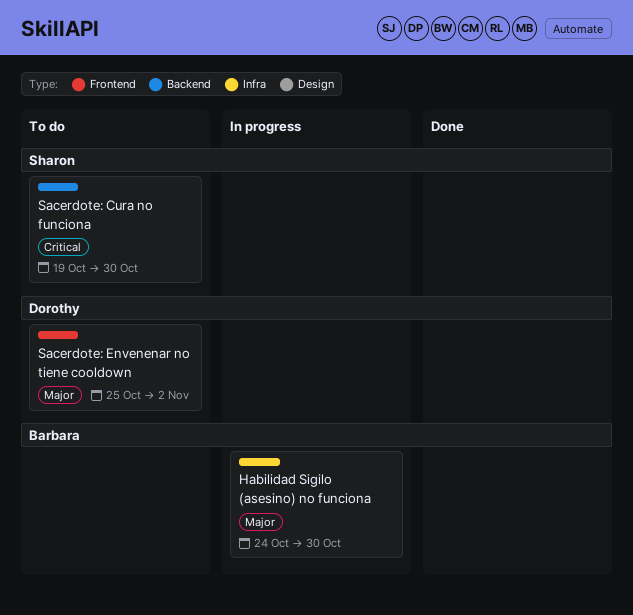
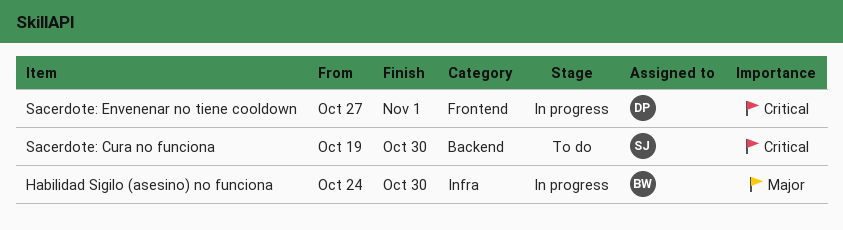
Sacerdote: Envenenar no tiene cooldown, status: To do -> In progress
Sacerdote: Envenenar no tiene cooldown, priority: Major -> Critical
Sacerdote: Envenenar no tiene cooldown, start: Oct 25 -> Oct 27
Sacerdote: Envenenar no tiene cooldown, due: Nov 2 -> Nov 1

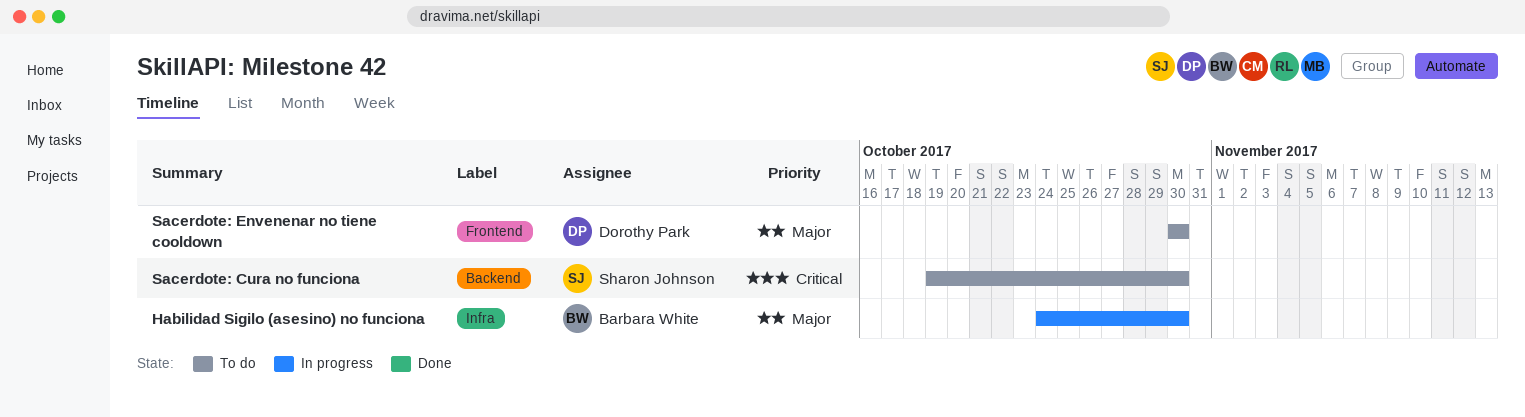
Sacerdote: Envenenar no tiene cooldown, status: In progress -> To do
Sacerdote: Envenenar no tiene cooldown, priority: Critical -> Major
Sacerdote: Envenenar no tiene cooldown, start: Oct 27 -> Oct 30
Sacerdote: Envenenar no tiene cooldown, due: Nov 1 -> Oct 30

